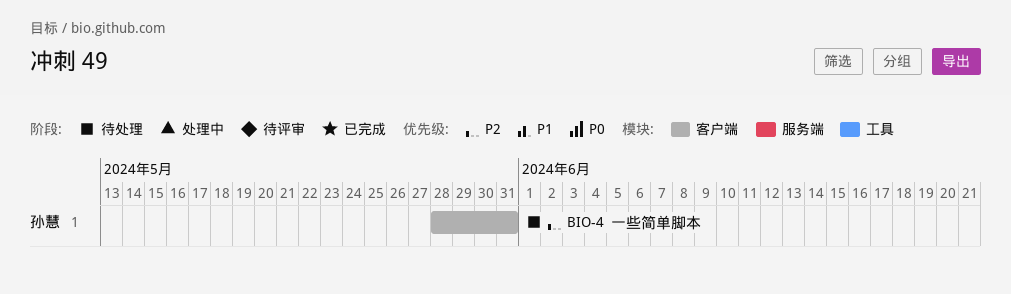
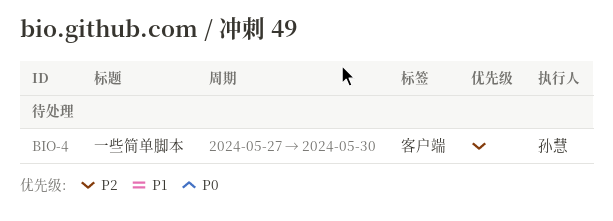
BIO-4, start: May 28 -> May 27
BIO-4, due: May 31 -> May 30

